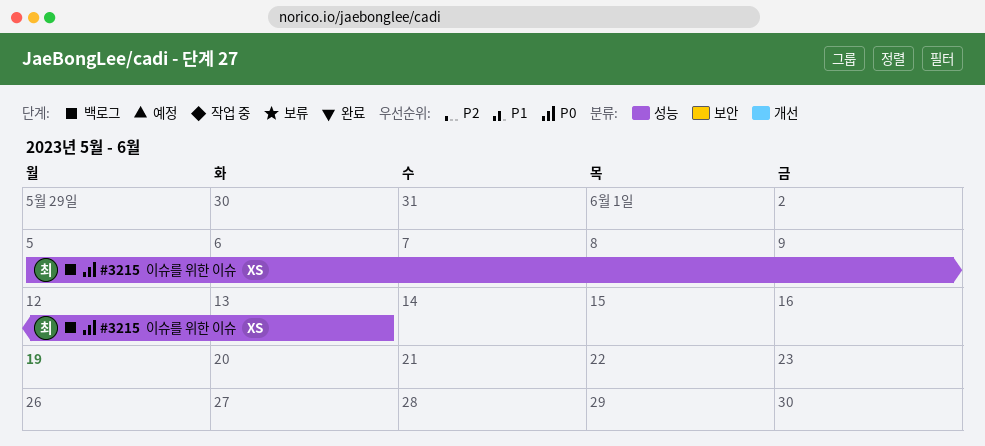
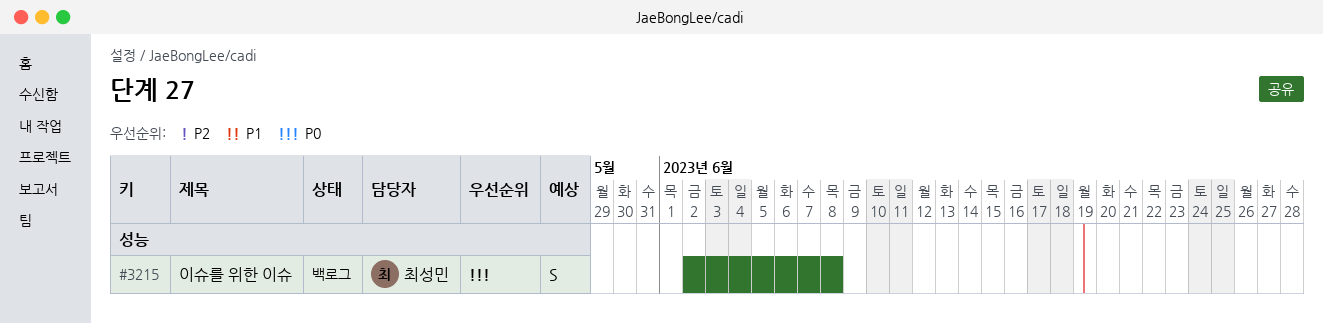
#3215, estimate: XS -> S
#3215, start: Jun 5 -> Jun 2
#3215, due: Jun 13 -> Jun 8

